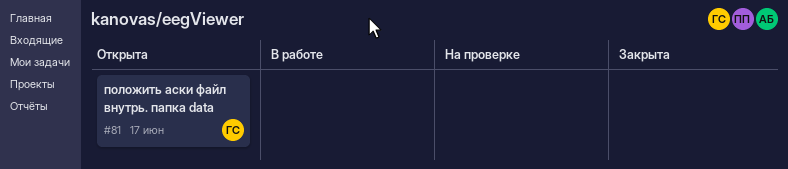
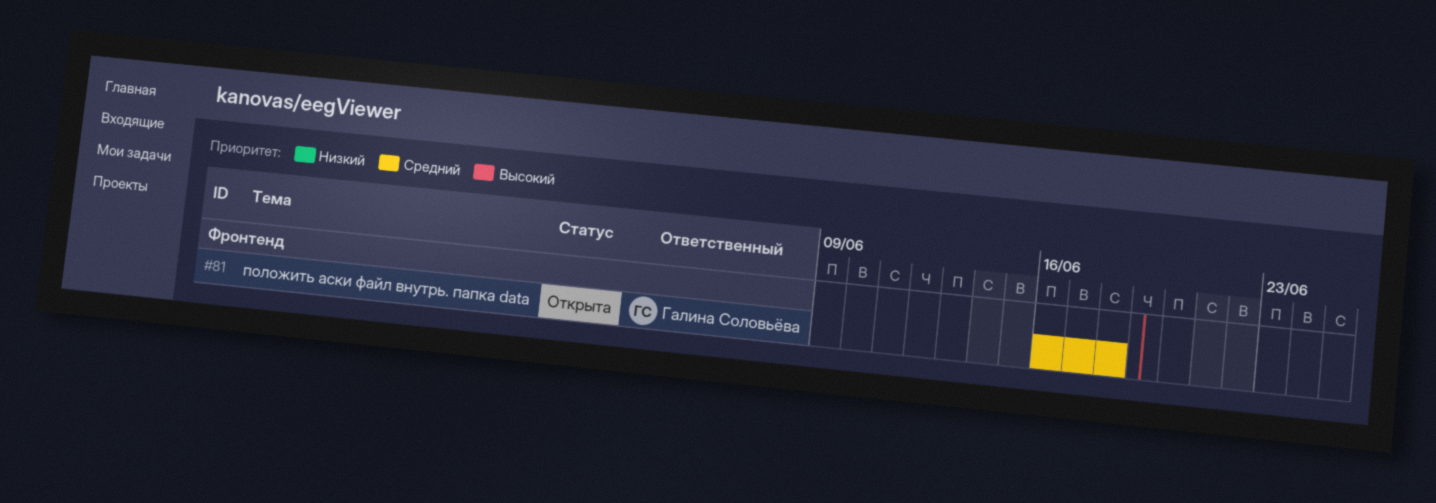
#81, due: Jun 17 -> Jun 18

